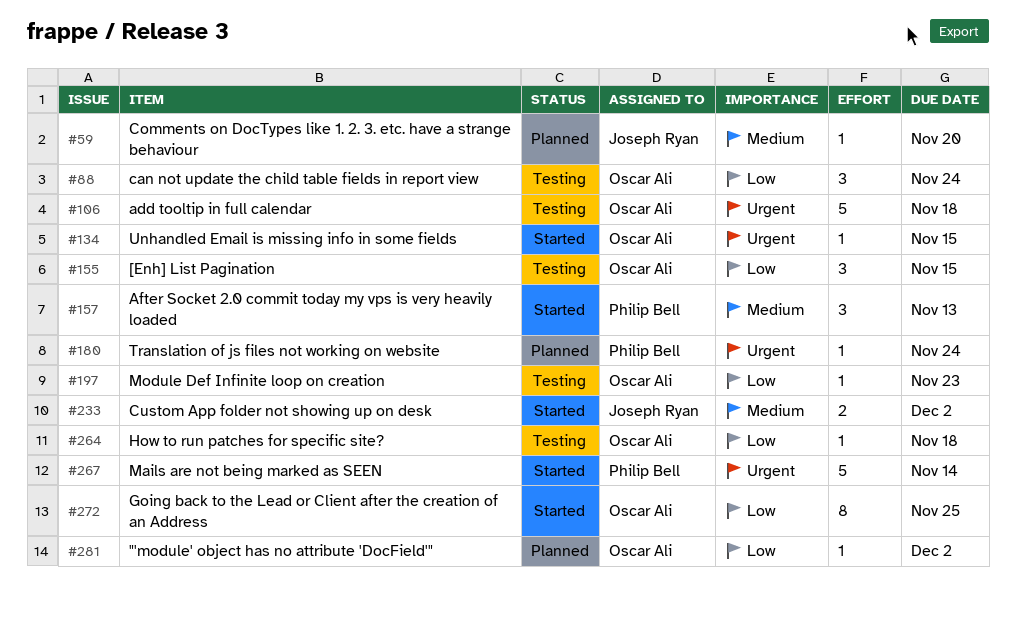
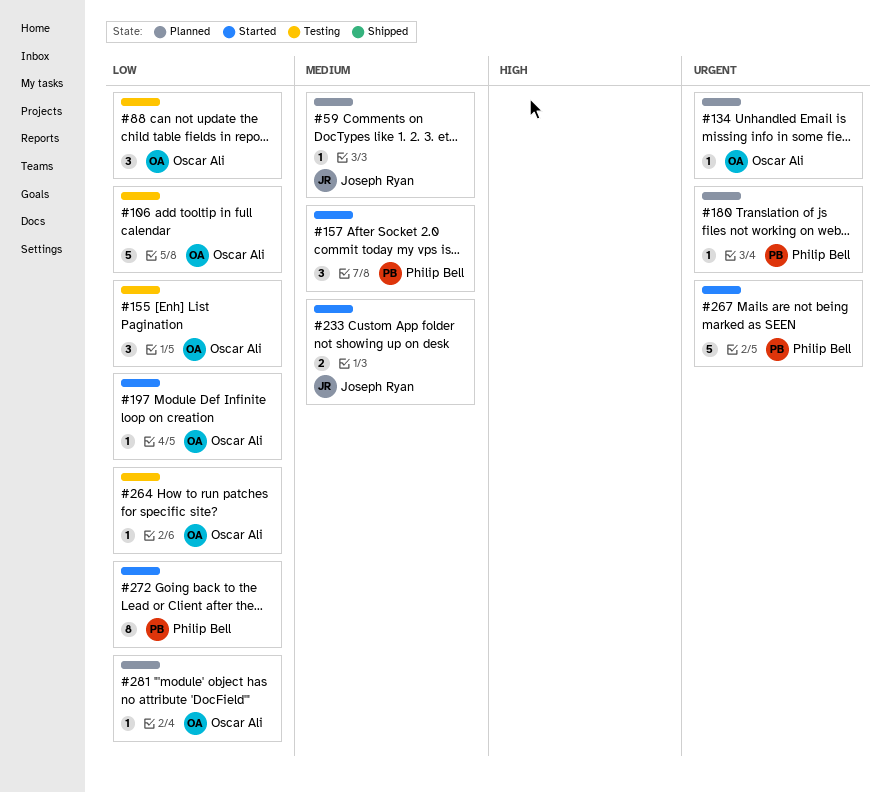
#106, priority: Urgent -> Low
#134, status: Started -> Planned
#197, status: Testing -> Started
#272, owner: Oscar Ali -> Philip Bell

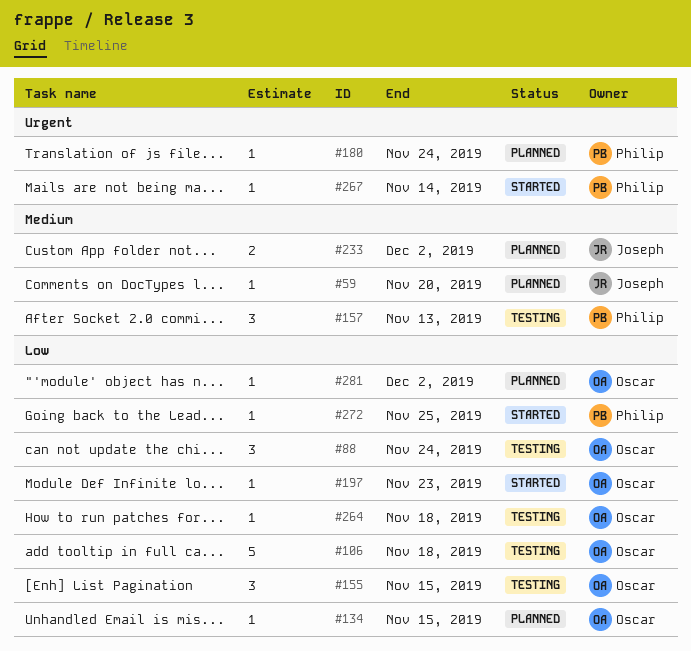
#134, priority: Urgent -> Low
#157, status: Started -> Testing
#233, status: Started -> Planned
#267, estimate: 5 -> 1
#272, estimate: 8 -> 1

